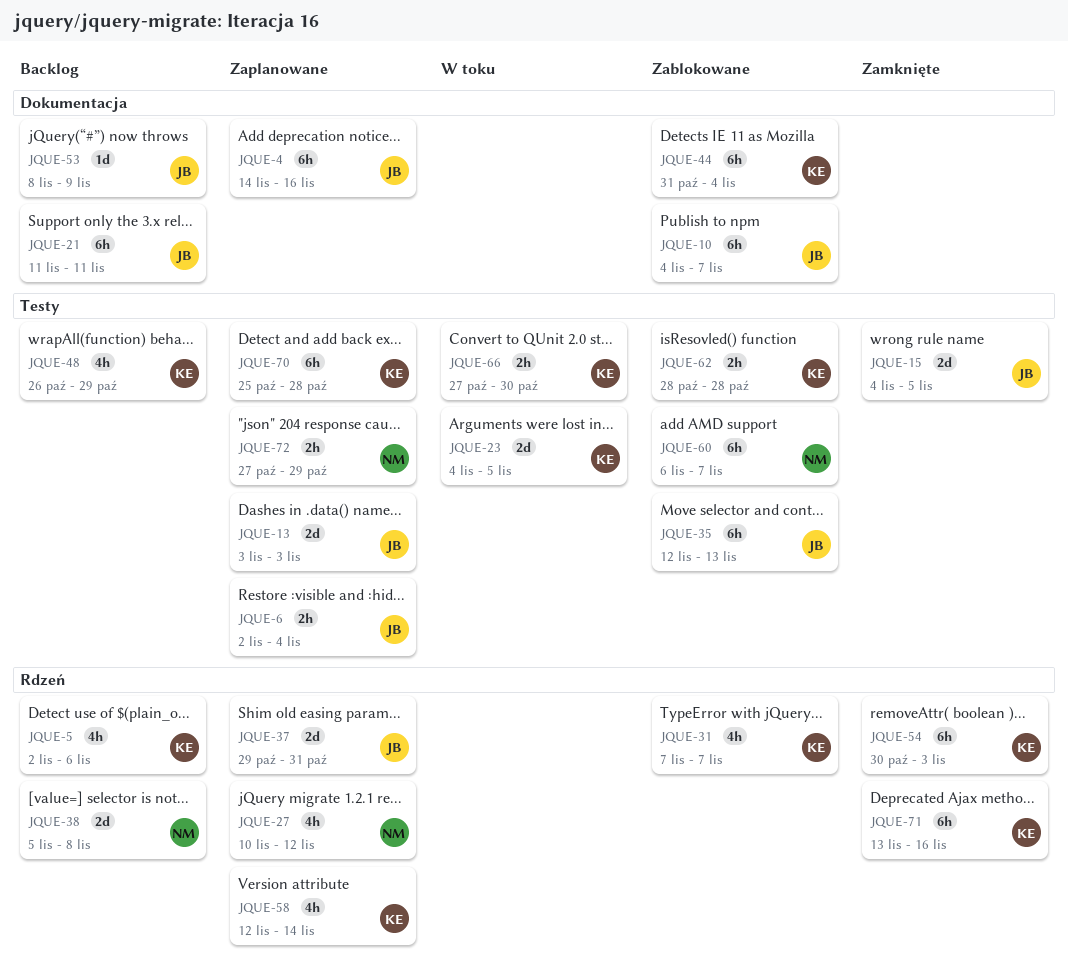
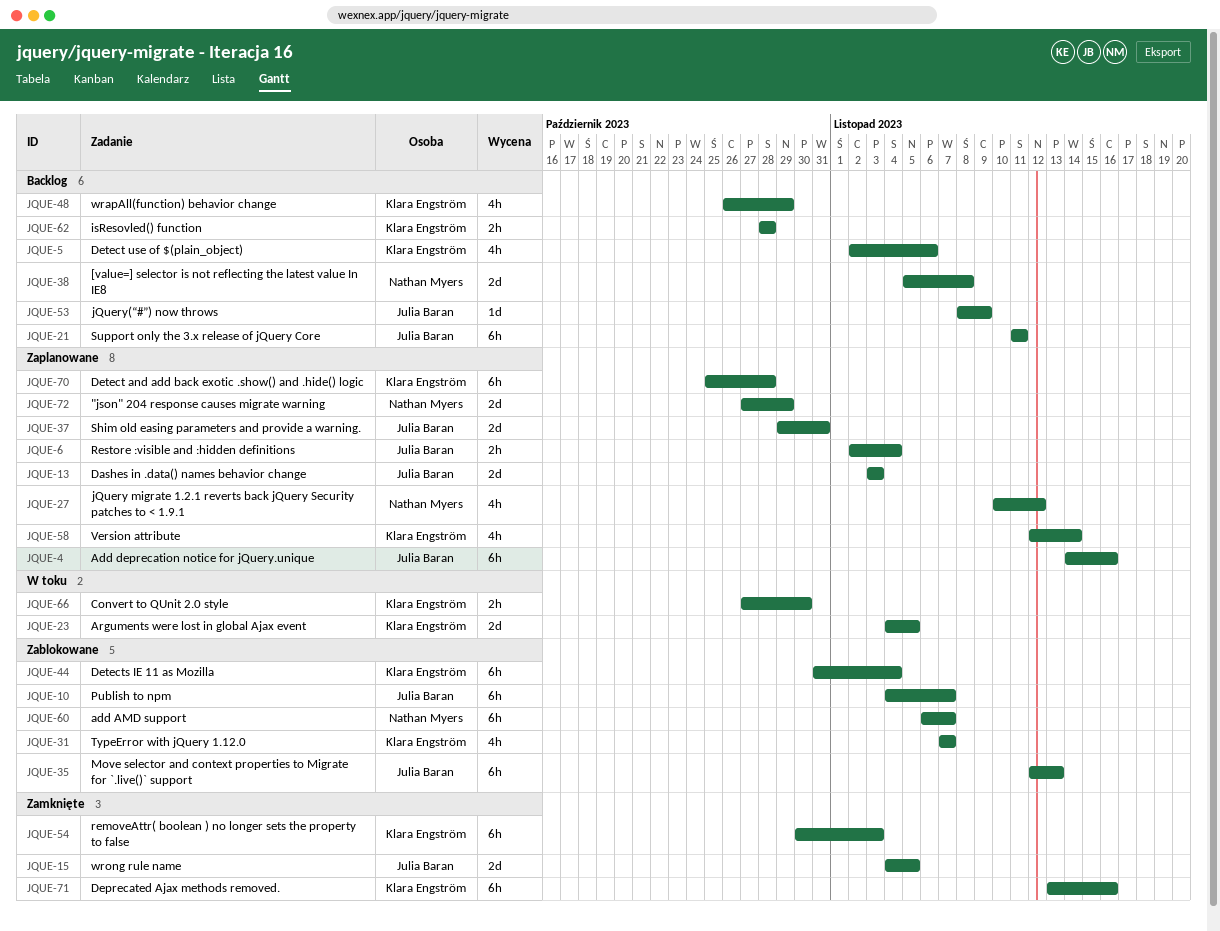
JQUE-62, status: Zablokowane -> Backlog
JQUE-72, estimate: 2h -> 2d

